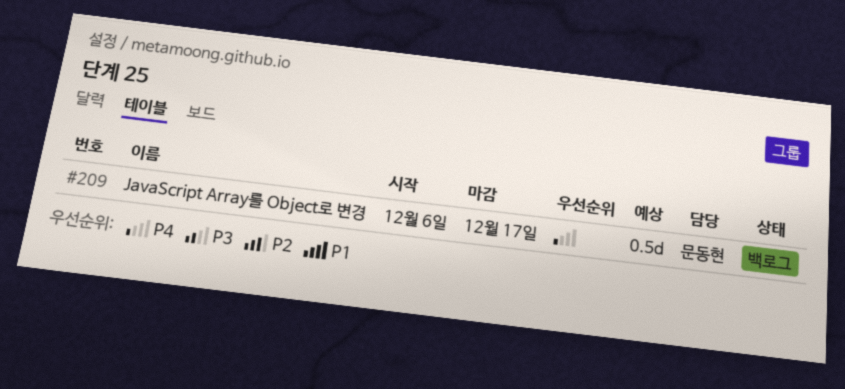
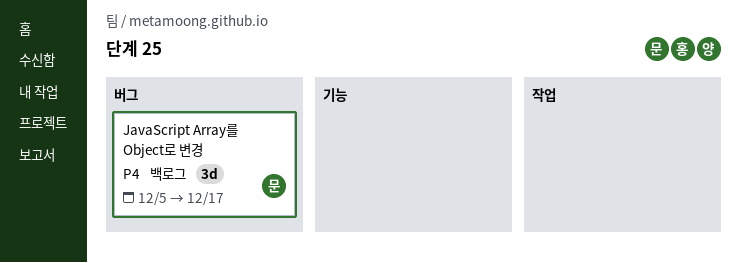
JavaScript Array를 Object로 변경, estimate: 0.5d -> 3d
JavaScript Array를 Object로 변경, start: Dec 6 -> Dec 5

